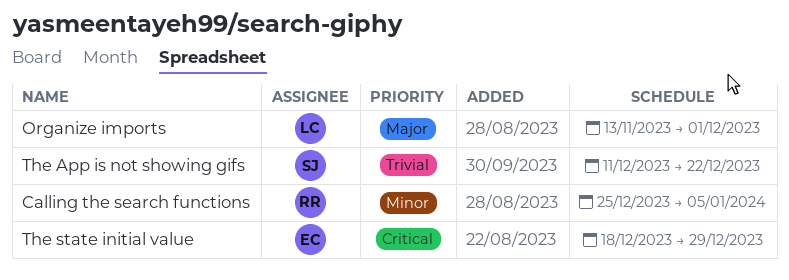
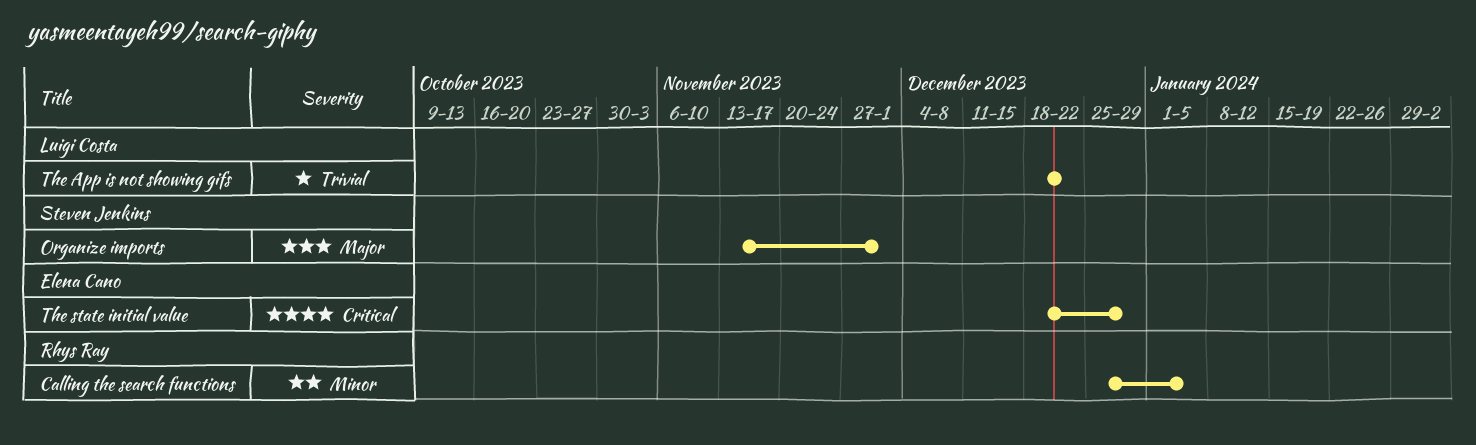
Organize imports, owner: Luigi Costa -> Steven Jenkins
The App is not showing gifs, owner: Steven Jenkins -> Luigi Costa
The App is not showing gifs, start: Dec 11 -> Dec 18

